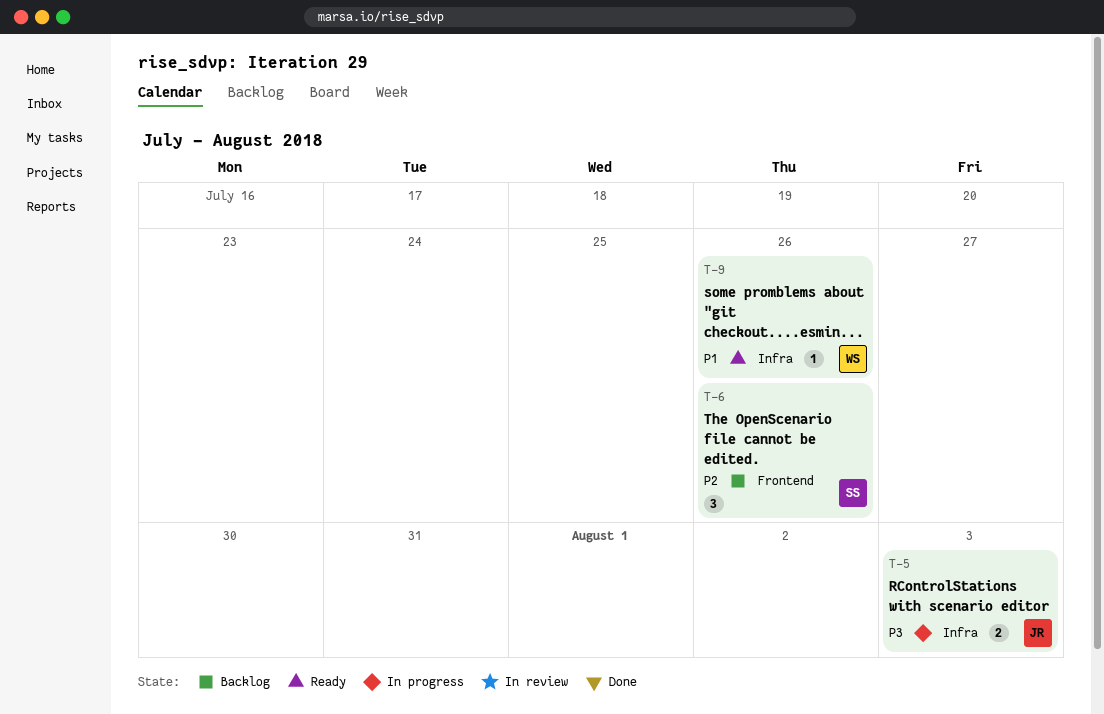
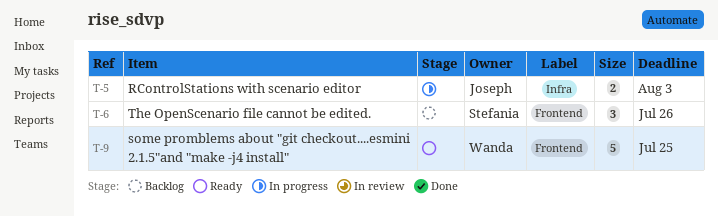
T-9, label: Infra -> Frontend
T-9, estimate: 1 -> 5
T-9, due: Jul 26 -> Jul 25

